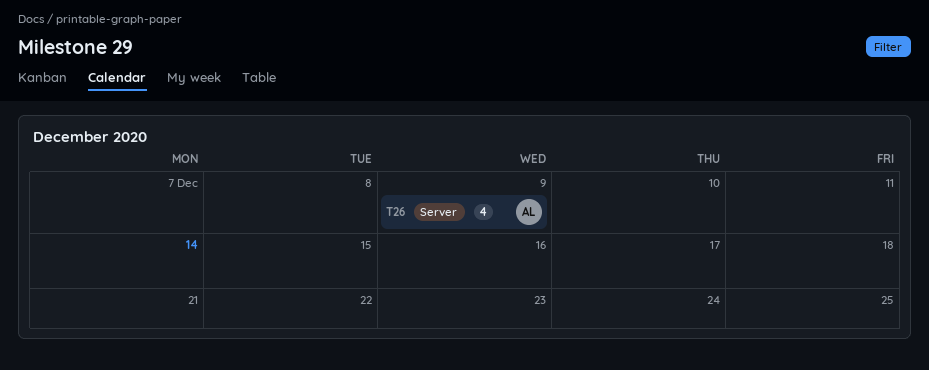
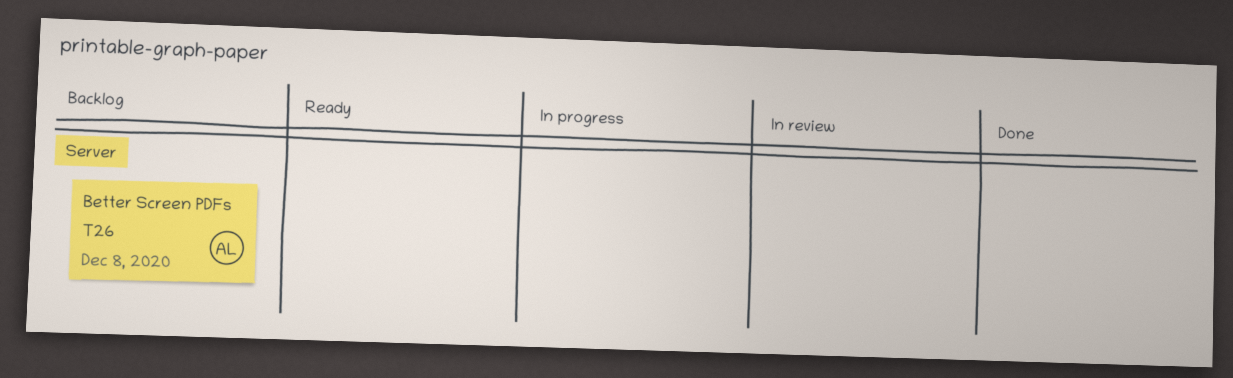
T26, due: Dec 9 -> Dec 8

